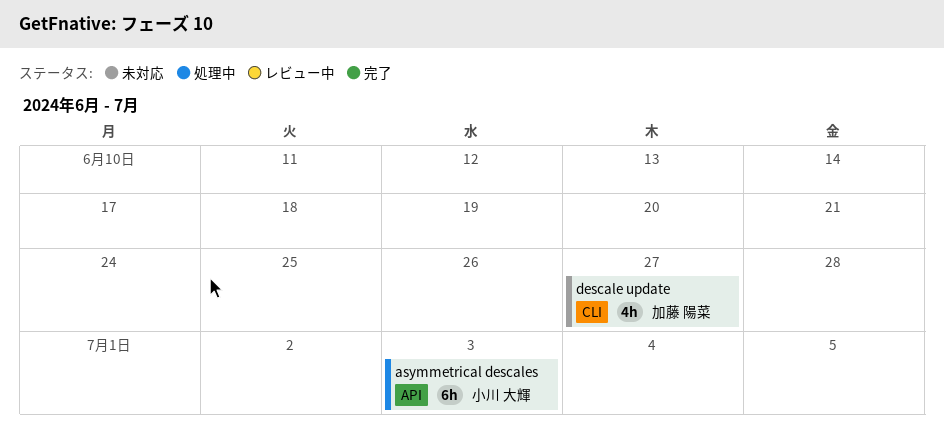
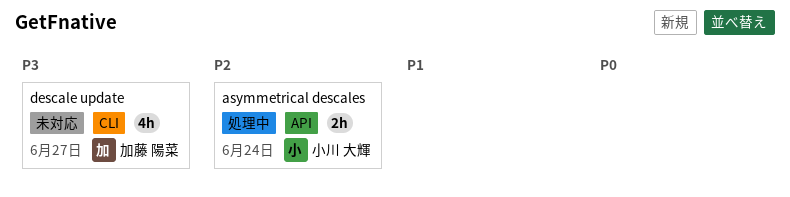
asymmetrical descales, estimate: 6h -> 2h
asymmetrical descales, due: Jul 3 -> Jun 24

